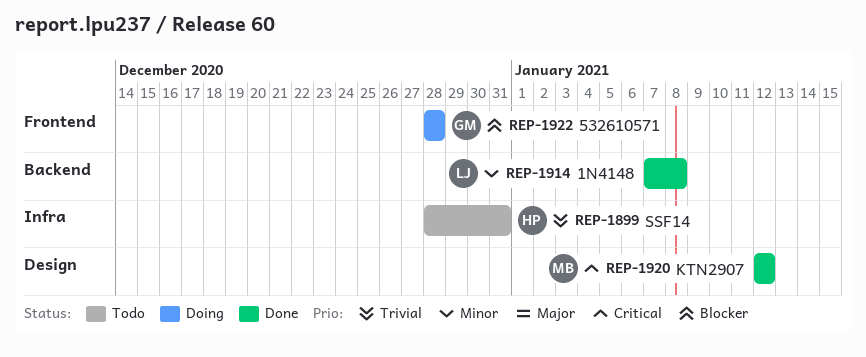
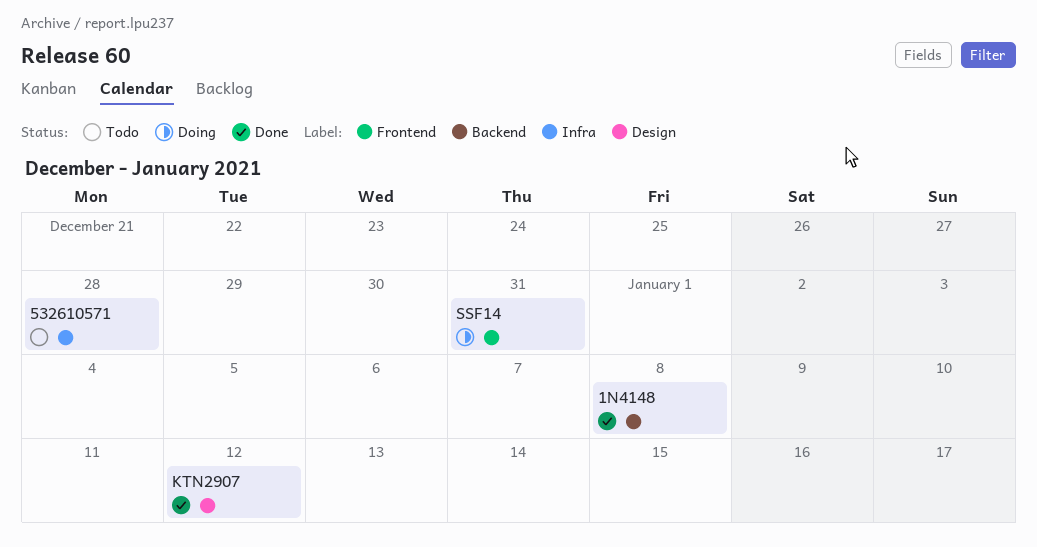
532610571, status: Doing -> Todo
532610571, label: Frontend -> Infra
SSF14, status: Todo -> Doing
SSF14, label: Infra -> Frontend

